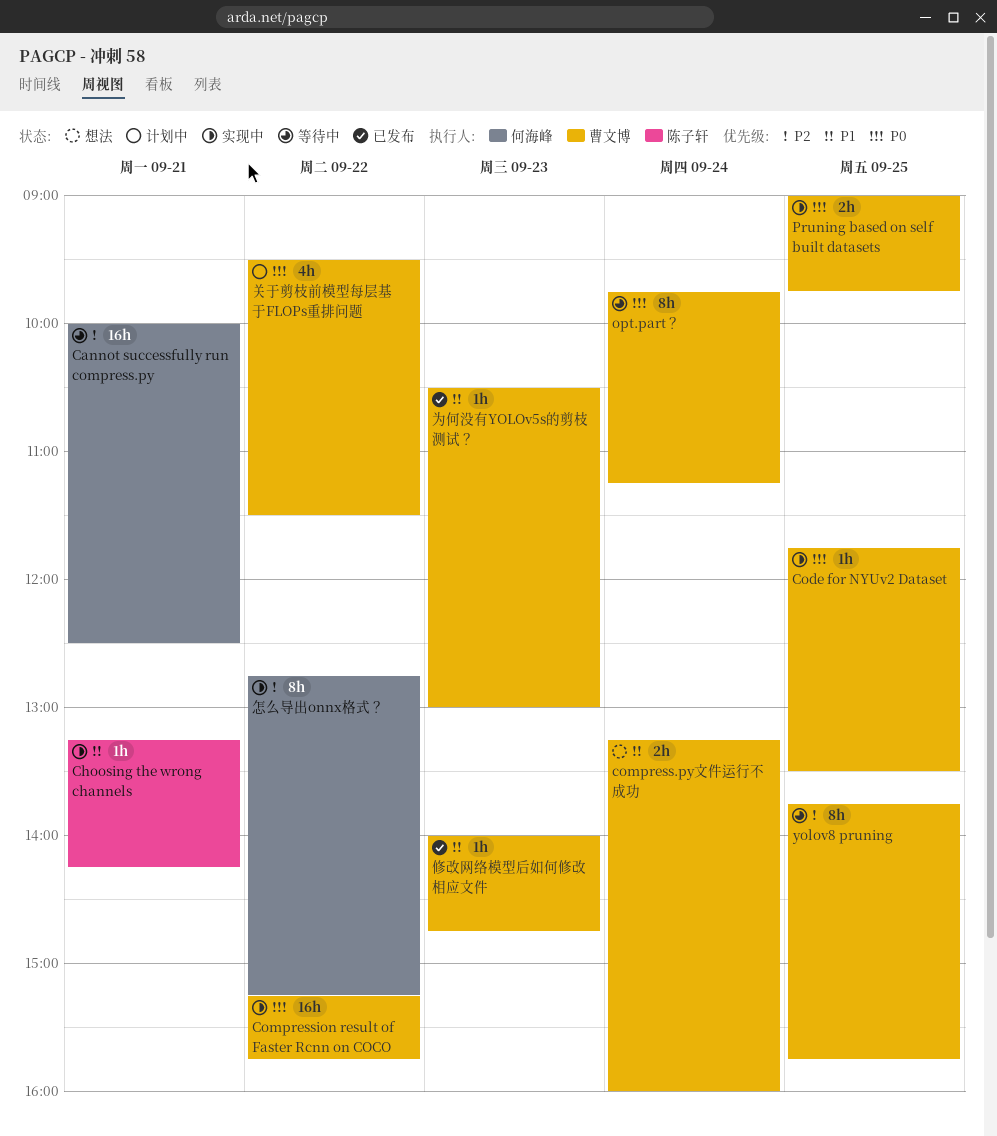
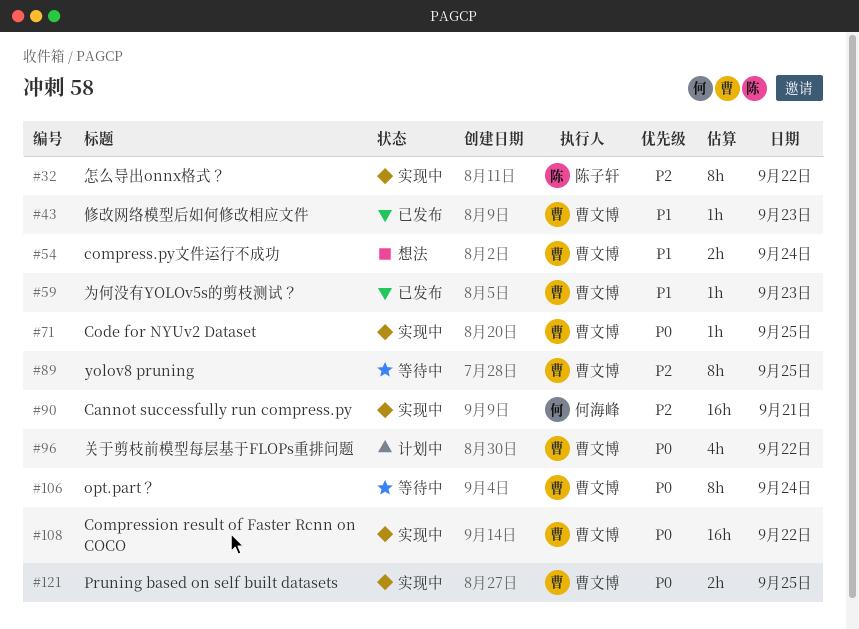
Cannot successfully run compress.py, status: 等待中 -> 实现中
Choosing the wrong channels: present -> none
怎么导出onnx格式？, owner: 何海峰 -> 陈子轩

